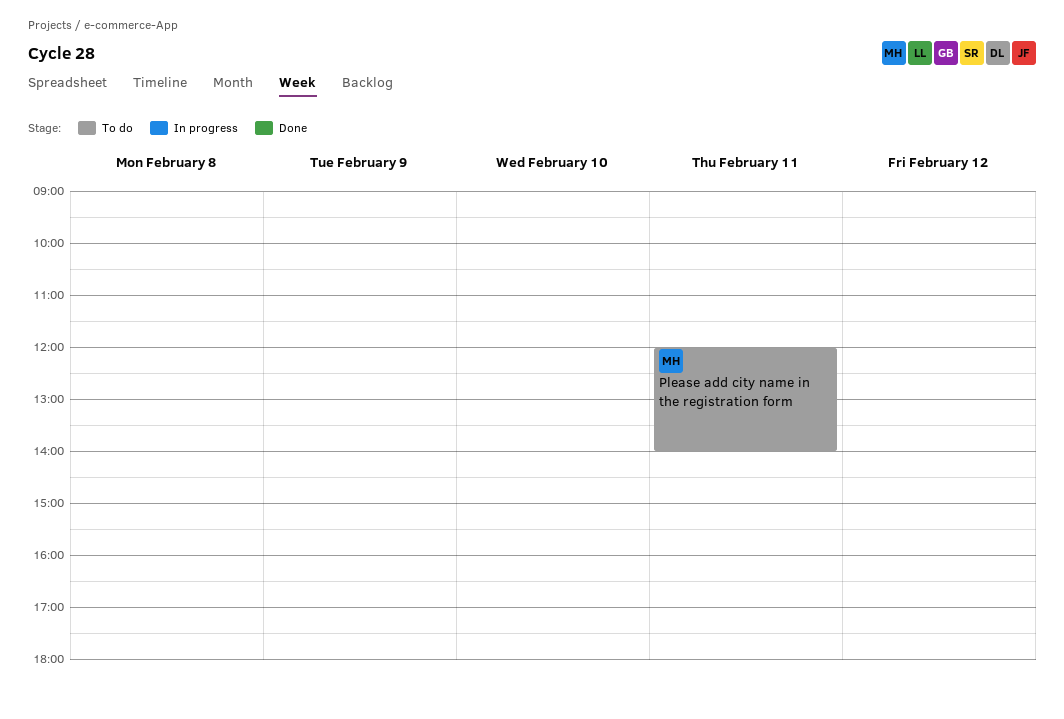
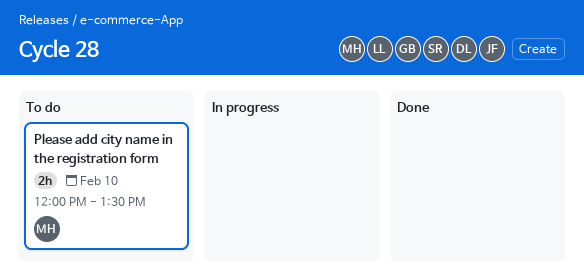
Please add city name in the registration form, day: Feb 11 -> Feb 10
Please add city name in the registration form, ends: 14:00 -> 13:30

